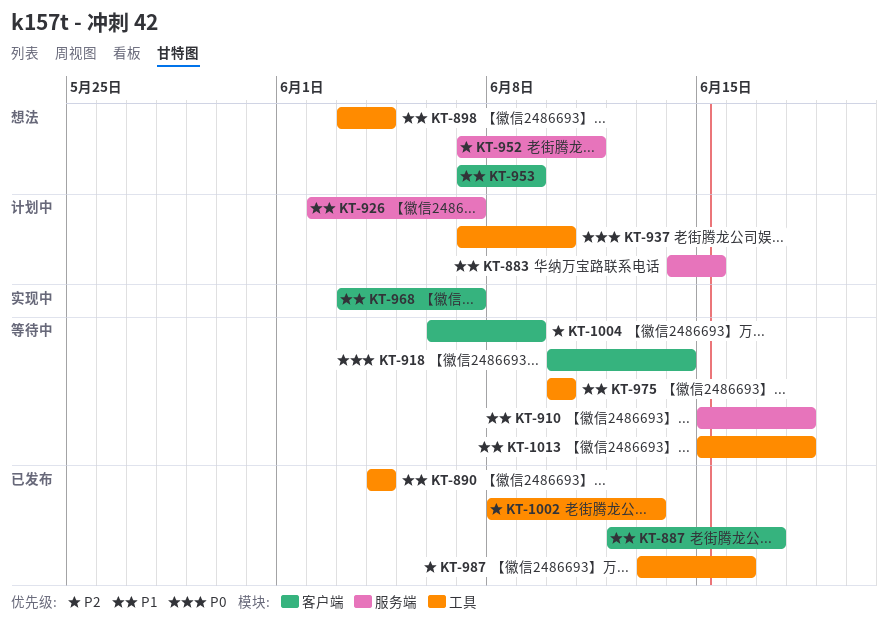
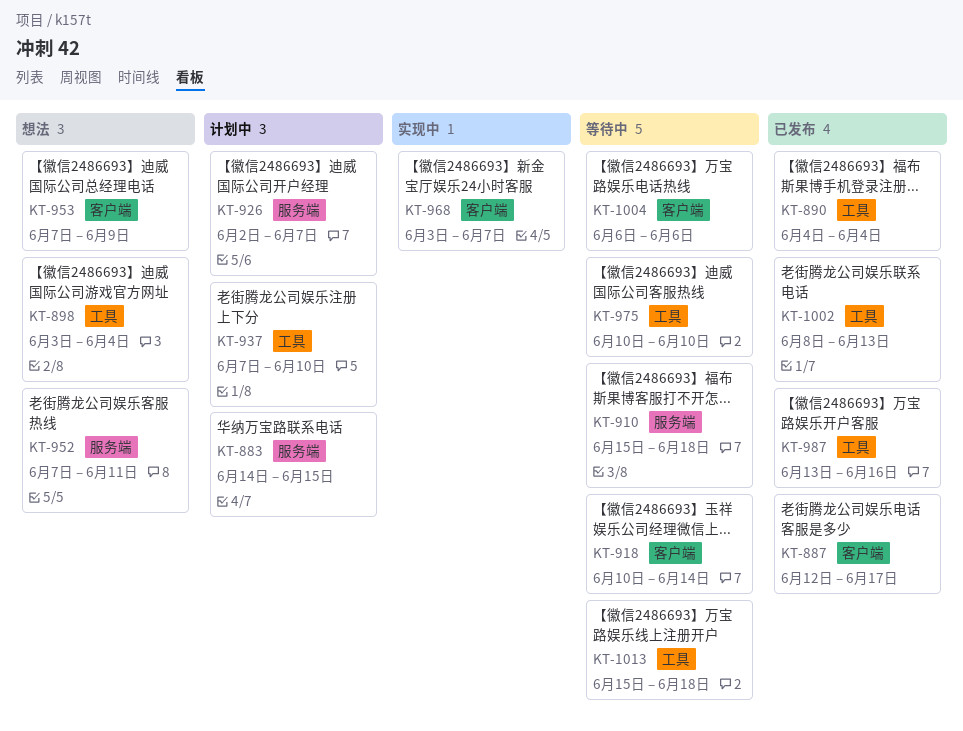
KT-1004, due: Jun 9 -> Jun 6

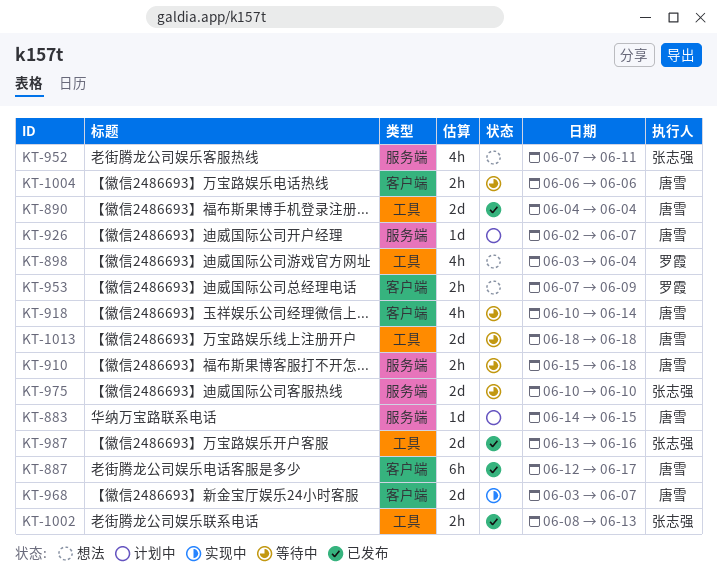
KT-937: present -> none
KT-975, label: 工具 -> 服务端
KT-1013, start: Jun 15 -> Jun 18

